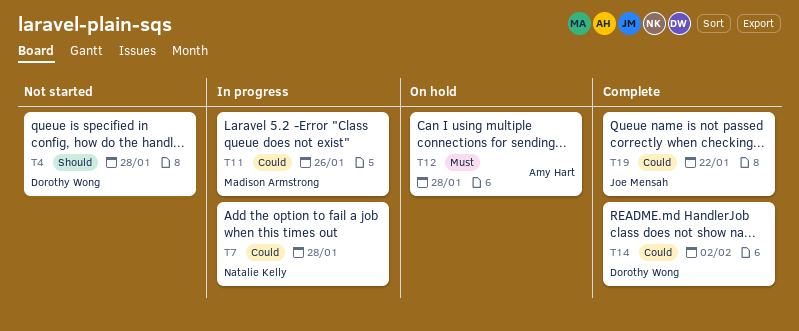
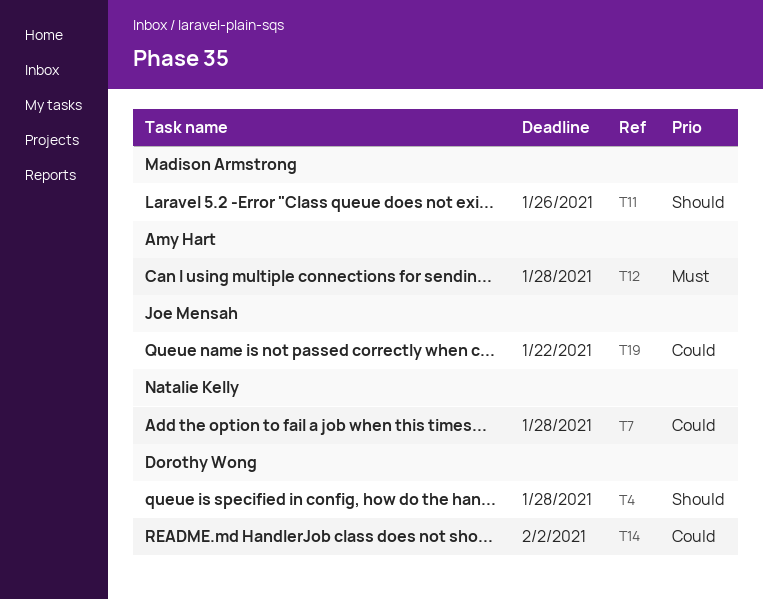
T11, priority: Could -> Should

